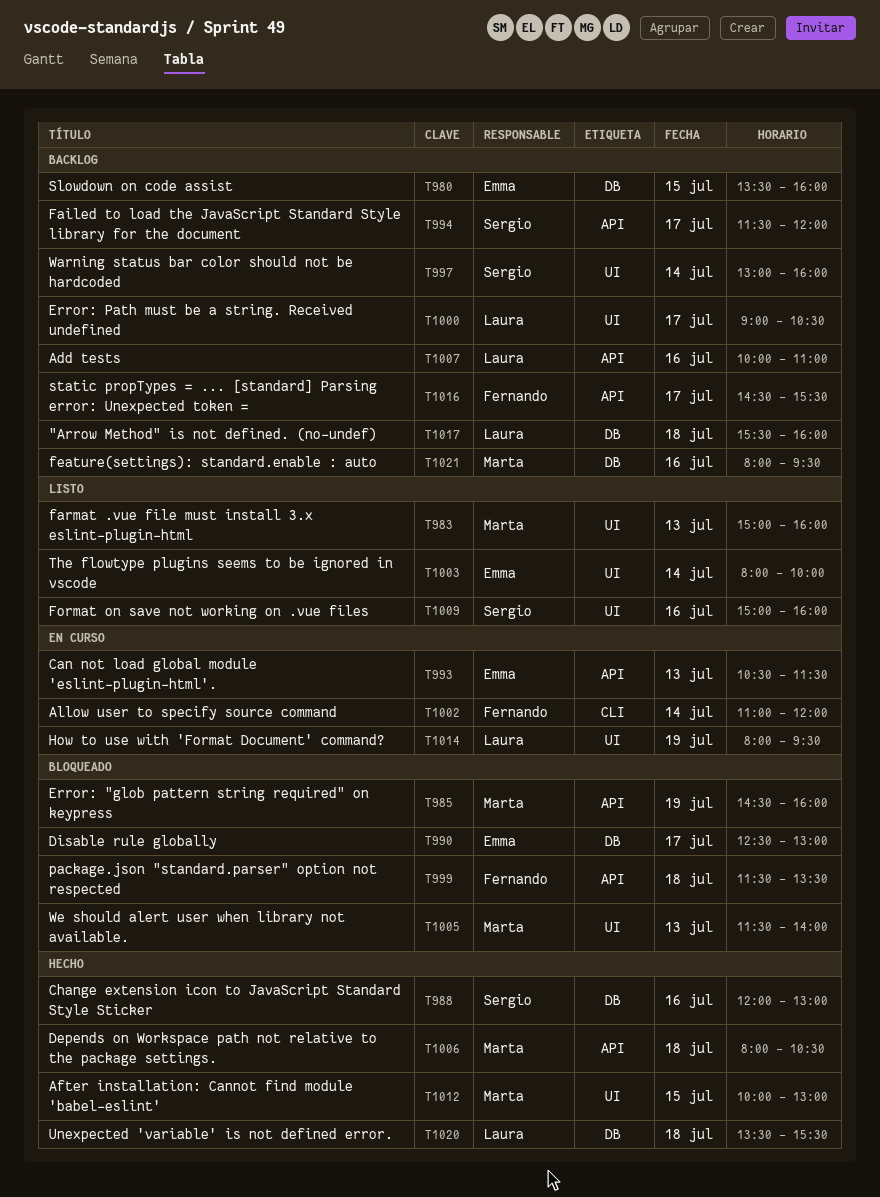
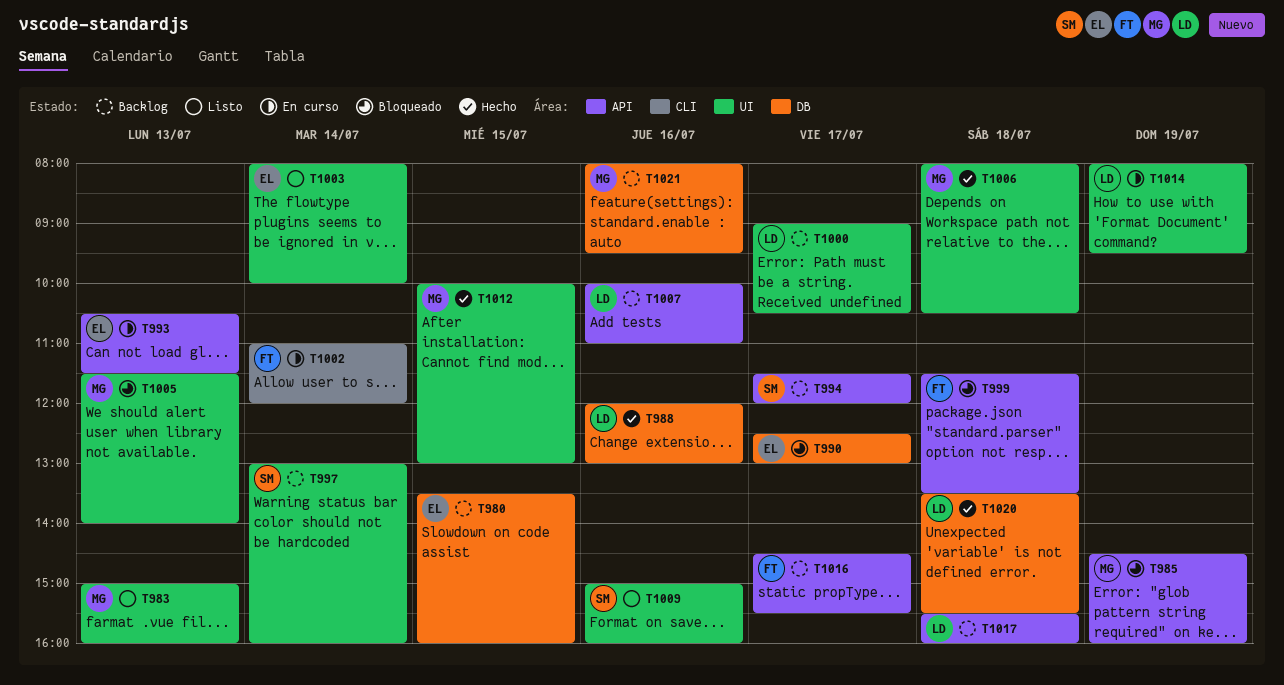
T988, owner: Sergio -> Laura
T1006, label: API -> UI
T1017, label: DB -> API

